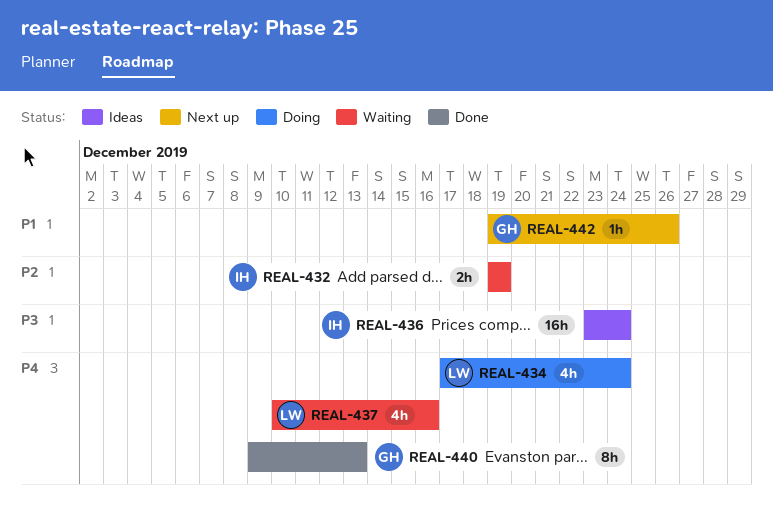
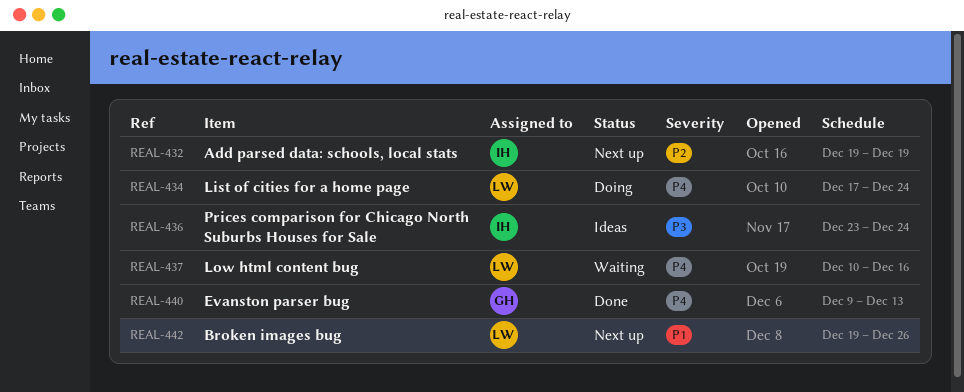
REAL-432, status: Waiting -> Next up
REAL-442, owner: GH -> LW

